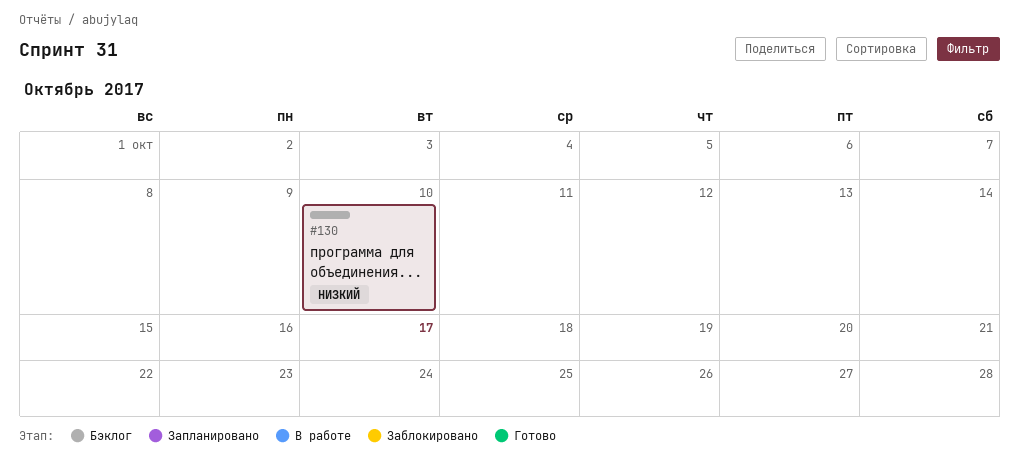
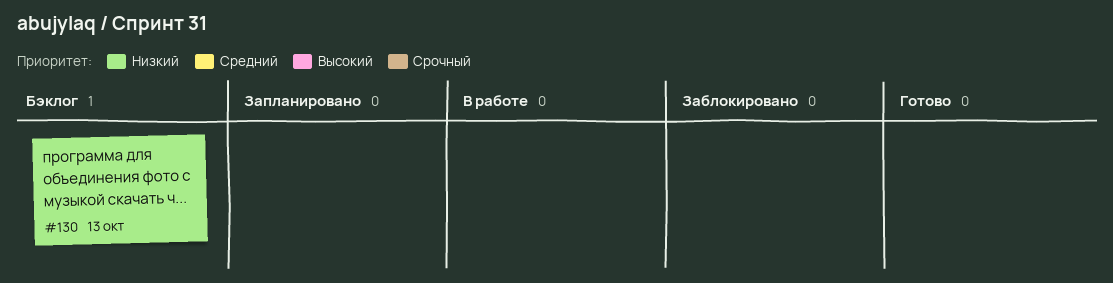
#130, due: Oct 10 -> Oct 13

